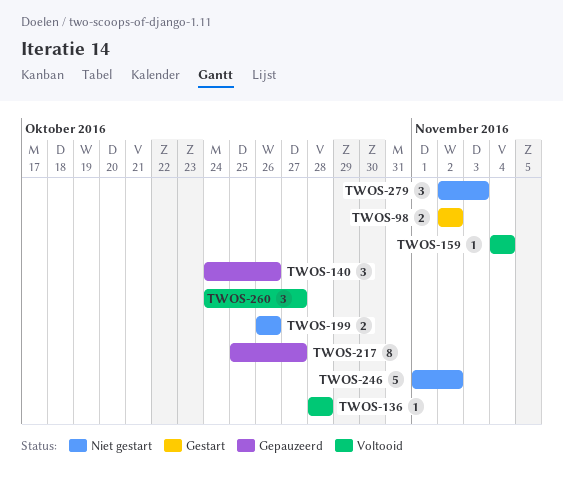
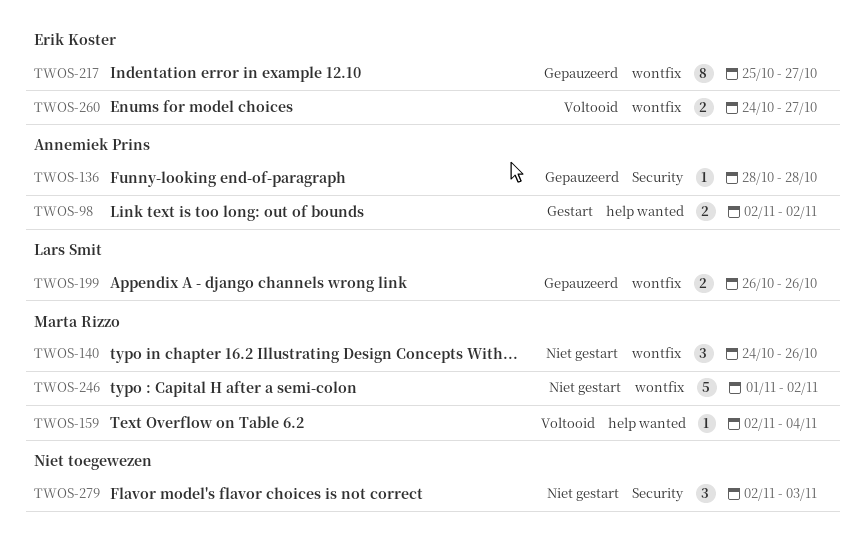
TWOS-136, status: Voltooid -> Gepauzeerd
TWOS-140, status: Gepauzeerd -> Niet gestart
TWOS-159, start: Nov 4 -> Nov 2
TWOS-199, status: Niet gestart -> Gepauzeerd
TWOS-260, estimate: 3 -> 2

